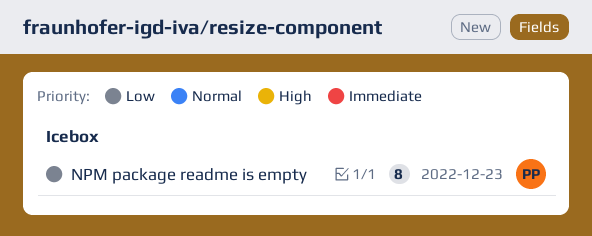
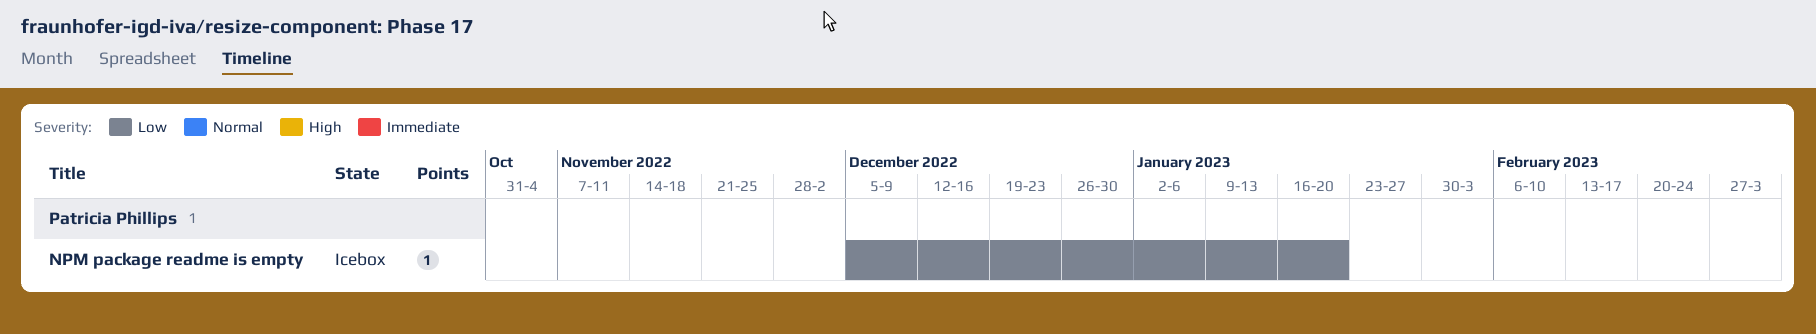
NPM package readme is empty, estimate: 8 -> 1
NPM package readme is empty, due: Dec 23 -> Jan 20

